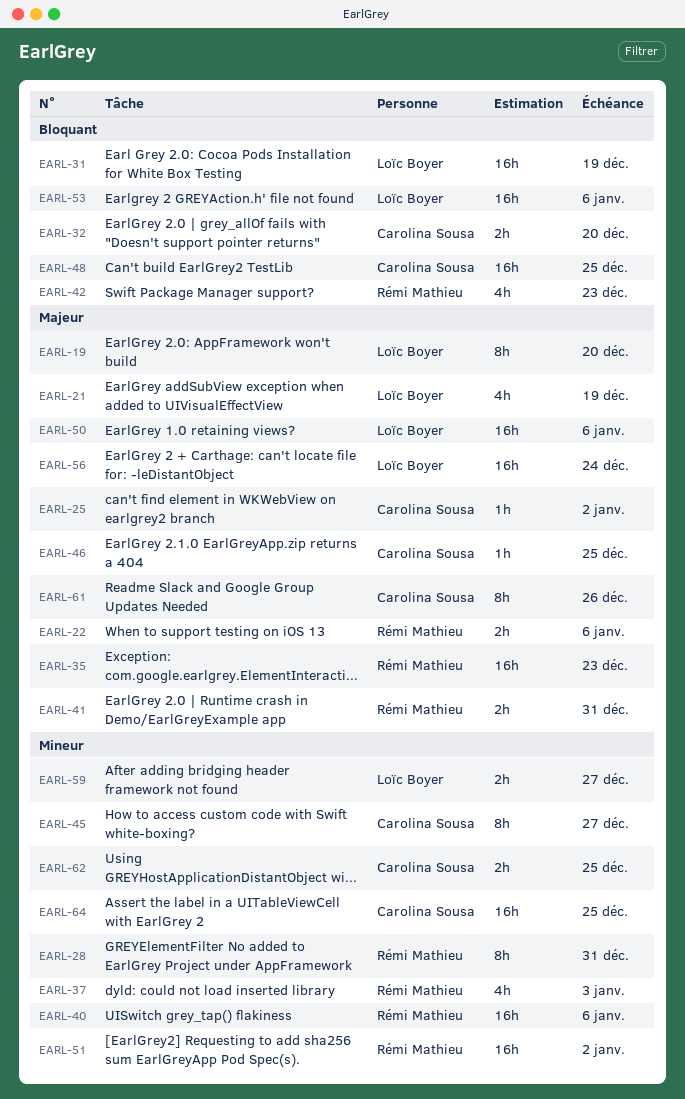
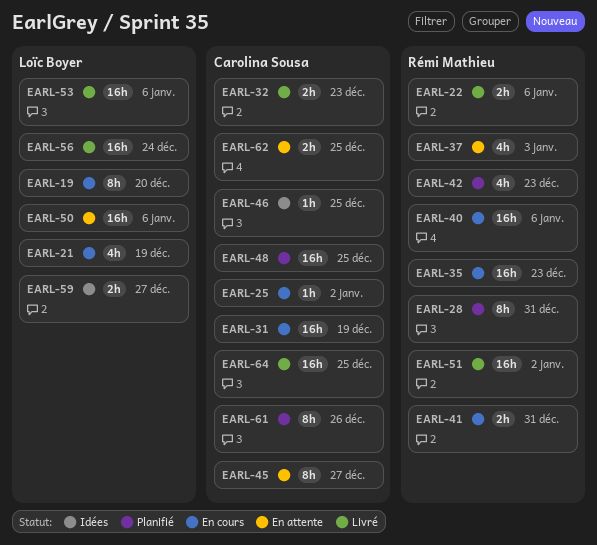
EARL-31, owner: Loïc Boyer -> Carolina Sousa
EARL-32, due: Dec 20 -> Dec 23

